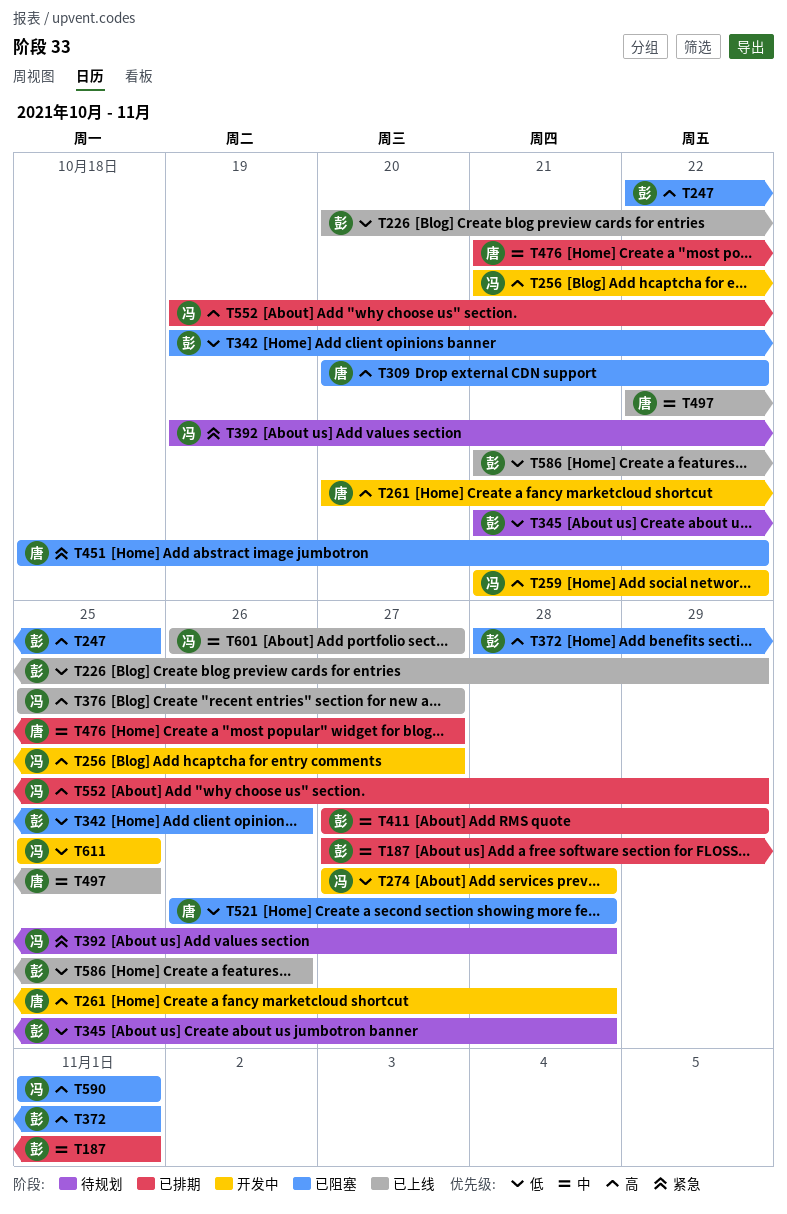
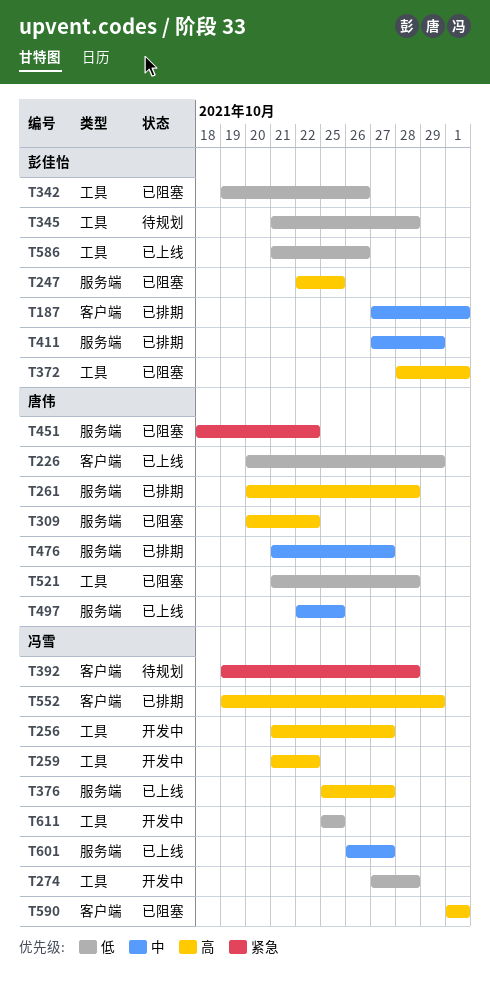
T226, owner: 彭佳怡 -> 唐伟
T261, status: 开发中 -> 已排期
T521, start: Oct 26 -> Oct 21

